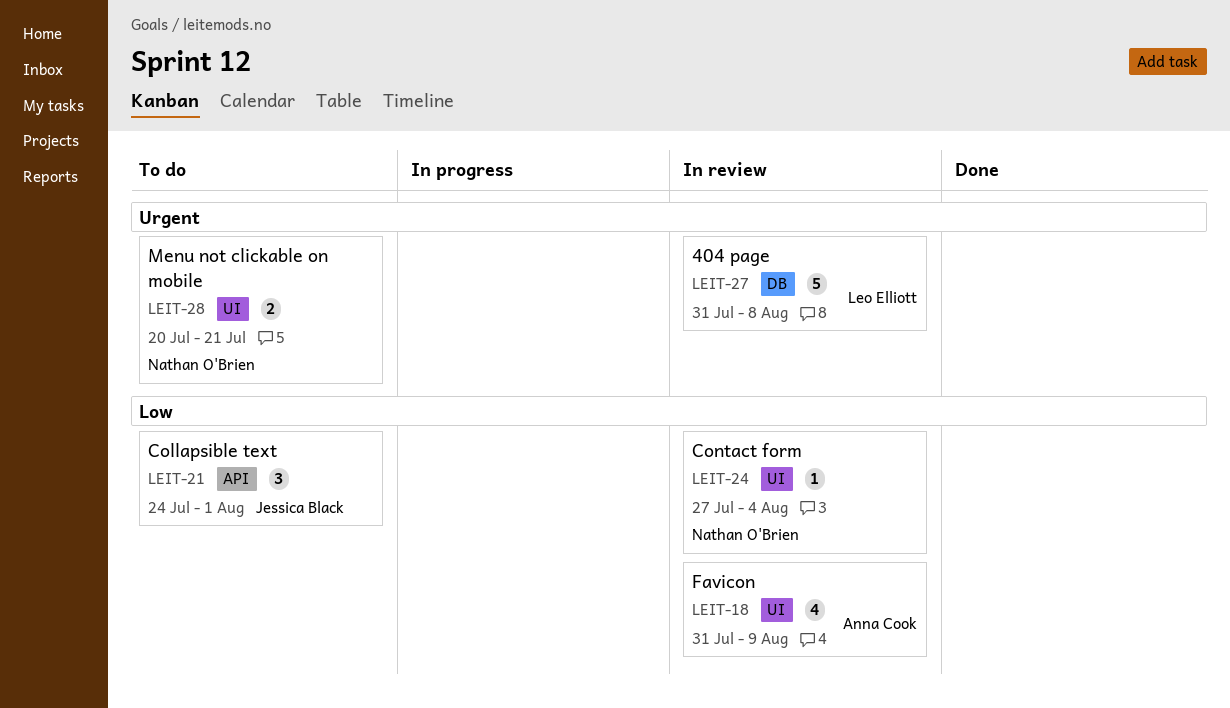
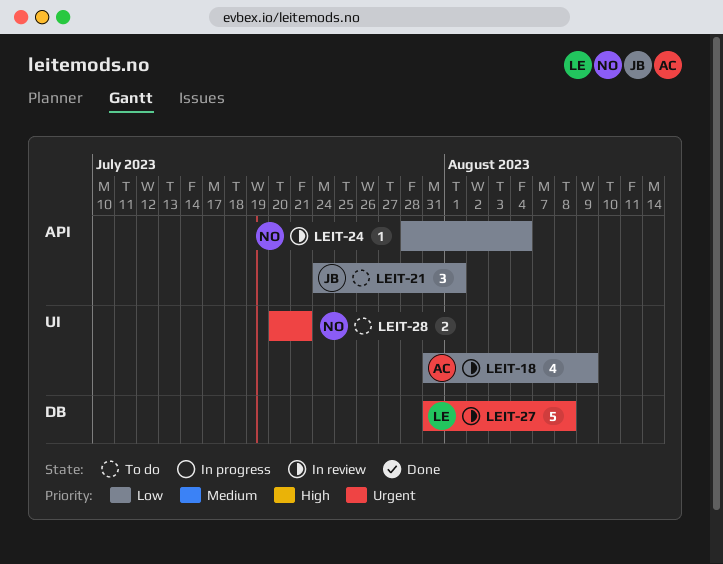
LEIT-24, label: UI -> API
LEIT-24, start: Jul 27 -> Jul 28

